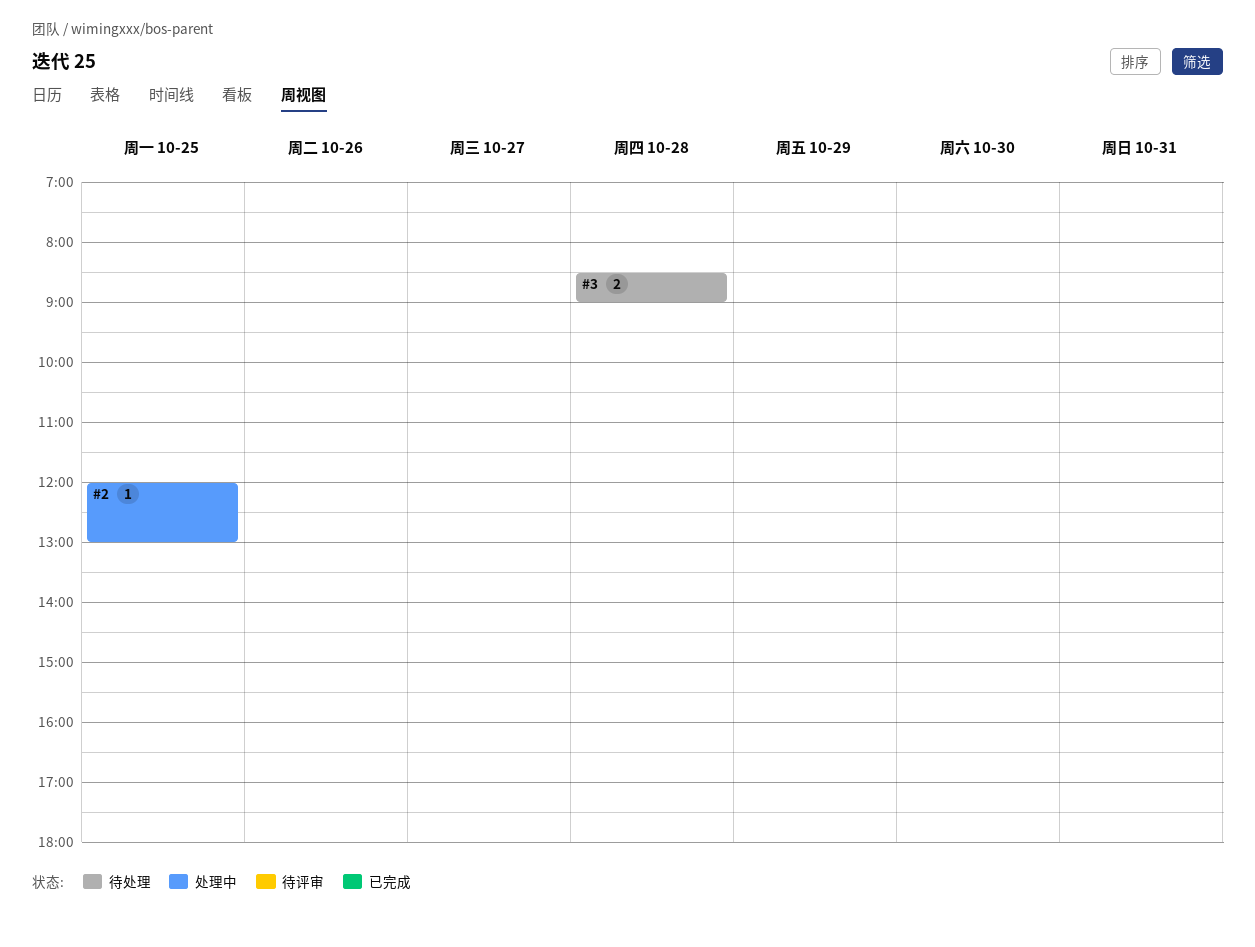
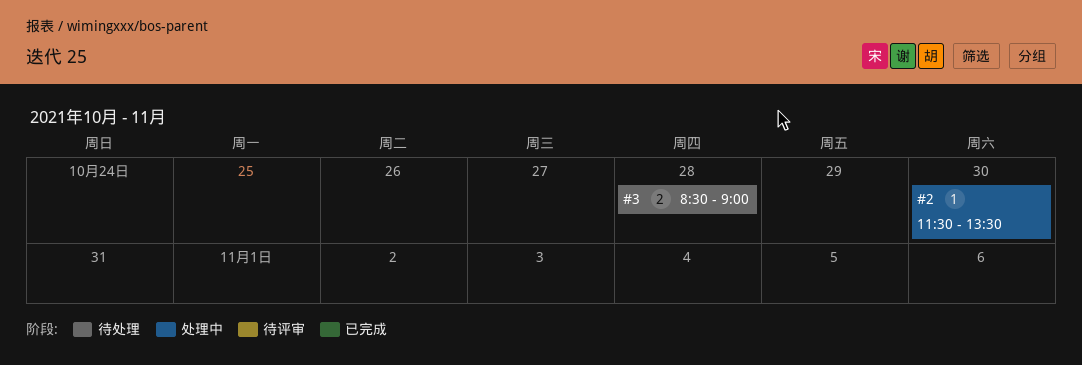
#2, day: Oct 25 -> Oct 30
#2, begins: 12:00 -> 11:30
#2, ends: 13:00 -> 13:30

